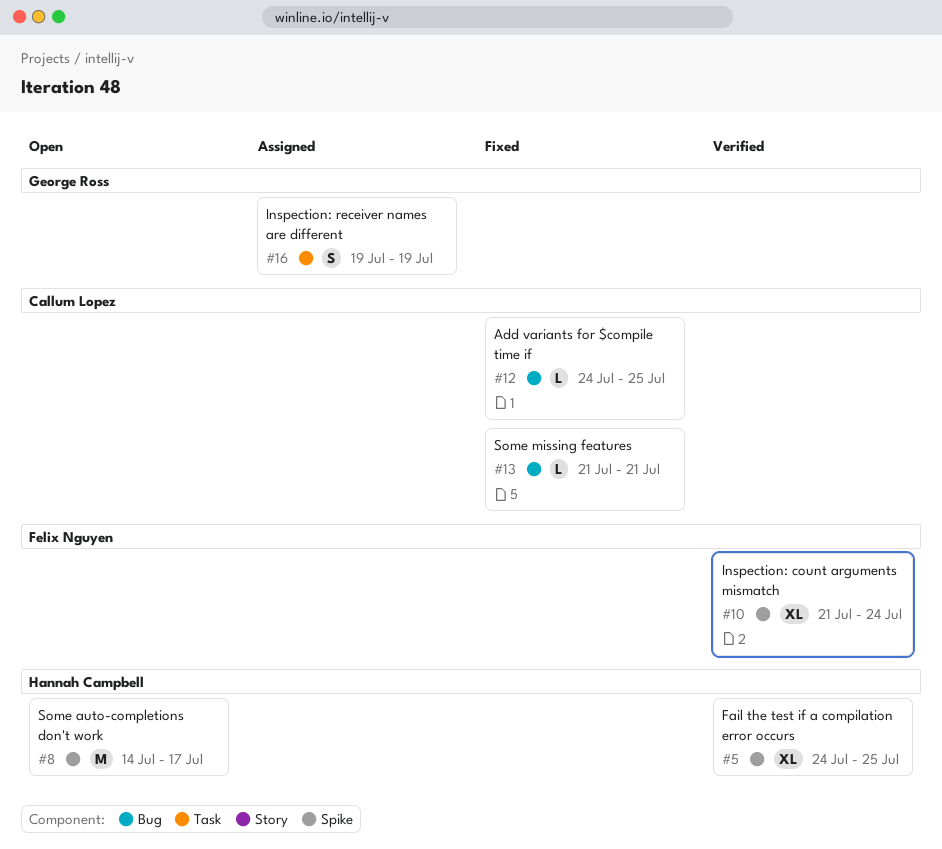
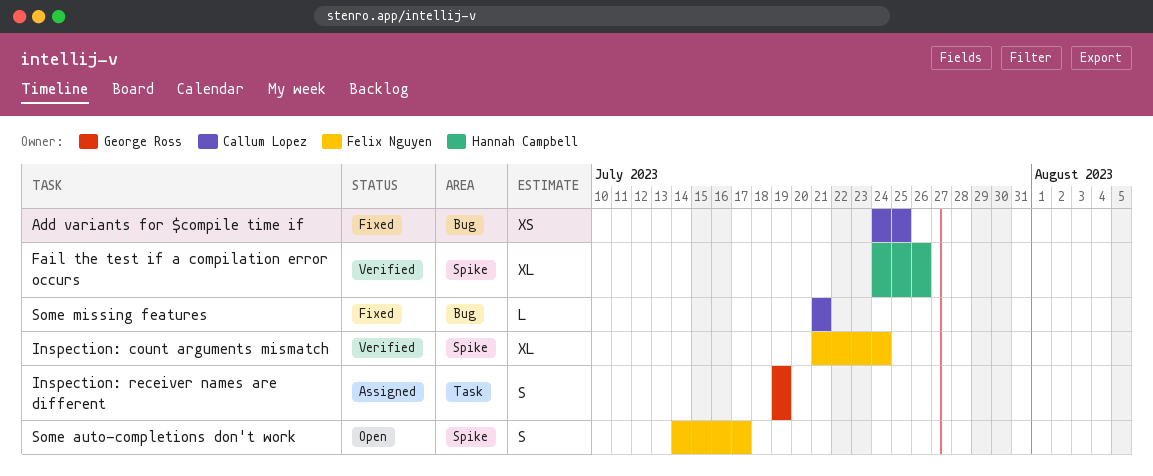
Add variants for $compile time if, estimate: L -> XS
Fail the test if a compilation error occurs, due: Jul 25 -> Jul 26
Some auto-completions don't work, owner: Hannah Campbell -> Felix Nguyen
Some auto-completions don't work, estimate: M -> S

